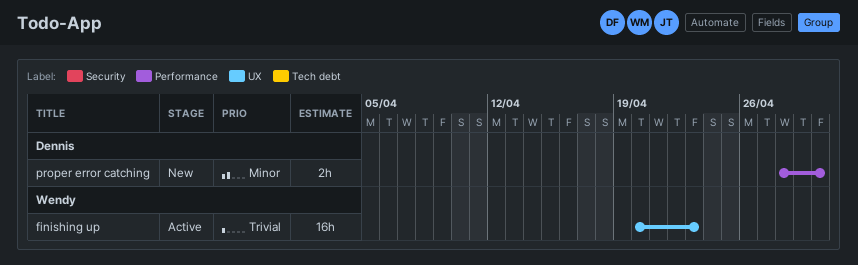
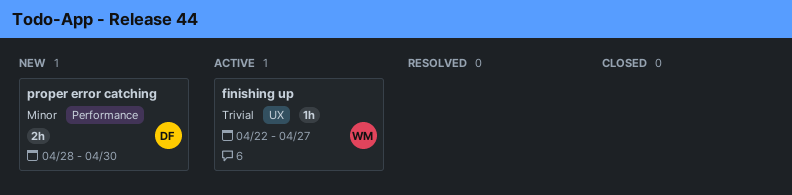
finishing up, estimate: 16h -> 1h
finishing up, start: Apr 20 -> Apr 22
finishing up, due: Apr 23 -> Apr 27

